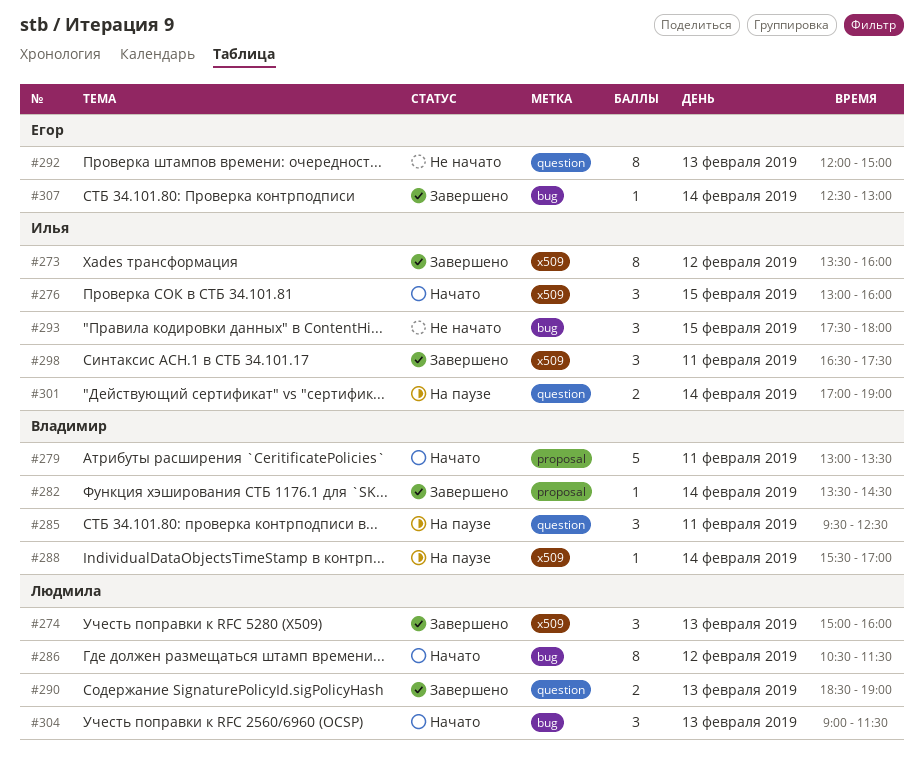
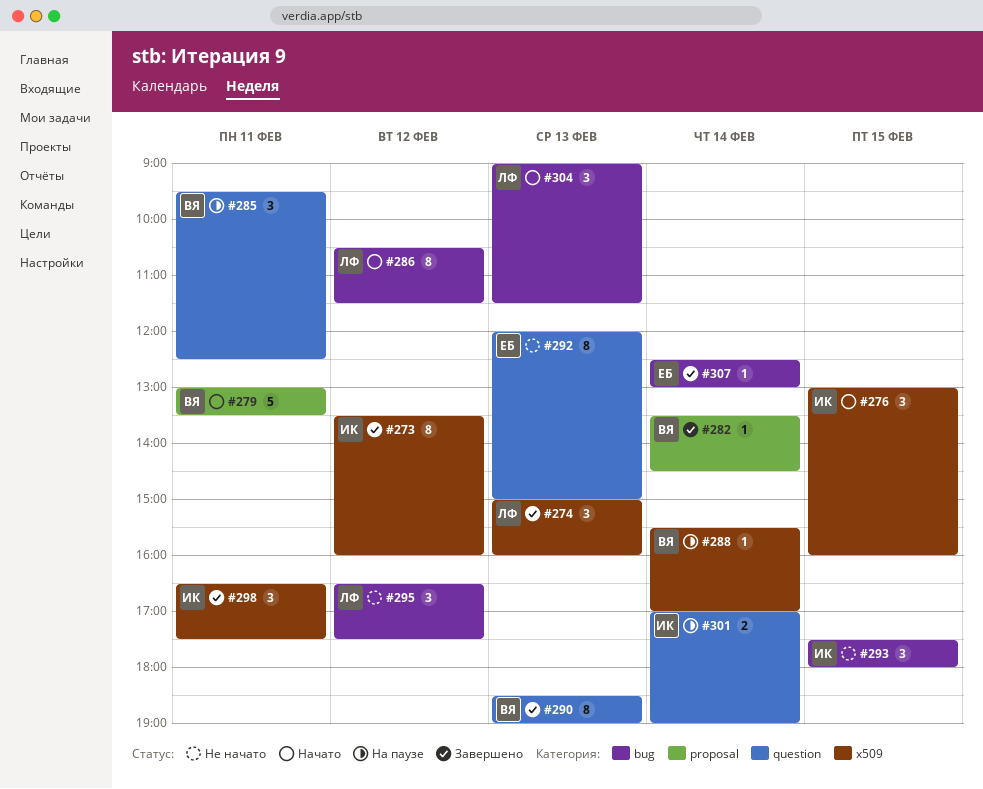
#290, owner: Людмила -> Владимир
#290, estimate: 2 -> 8
#295: none -> present

